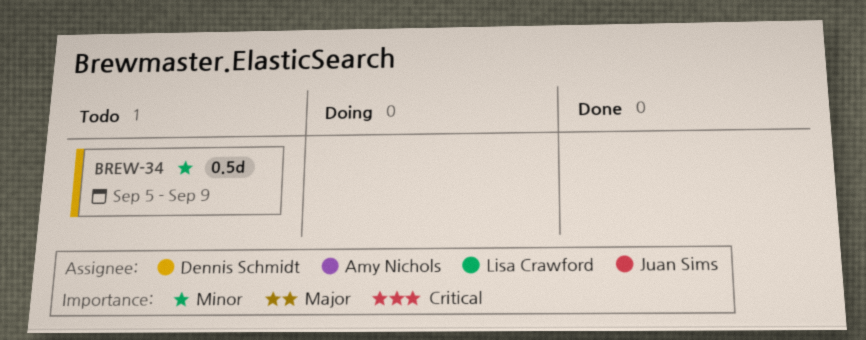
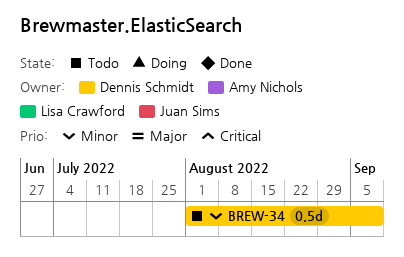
BREW-34, start: Sep 5 -> Aug 1

